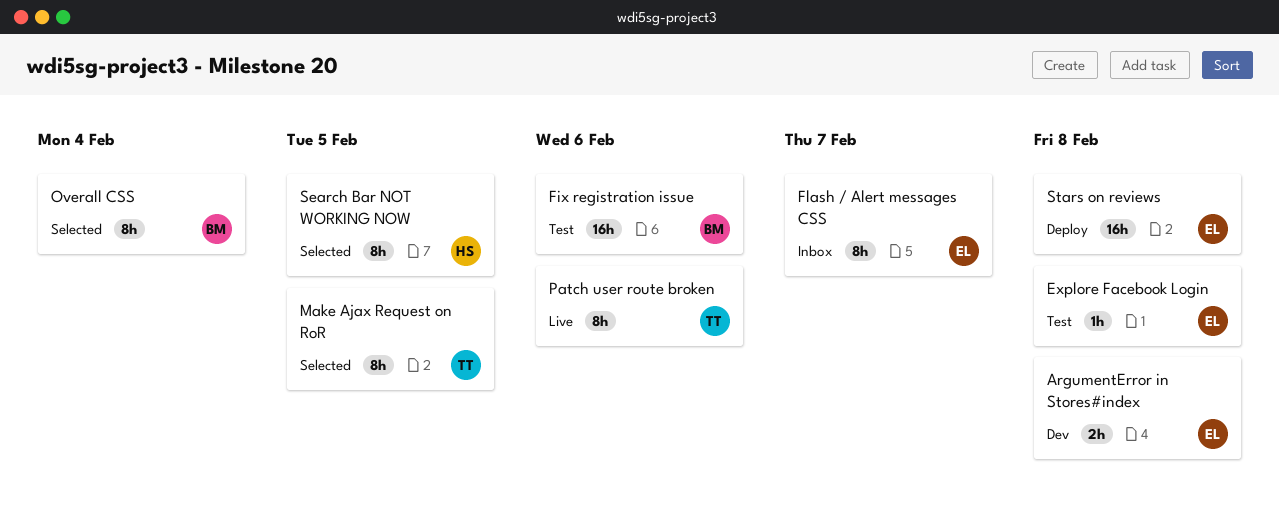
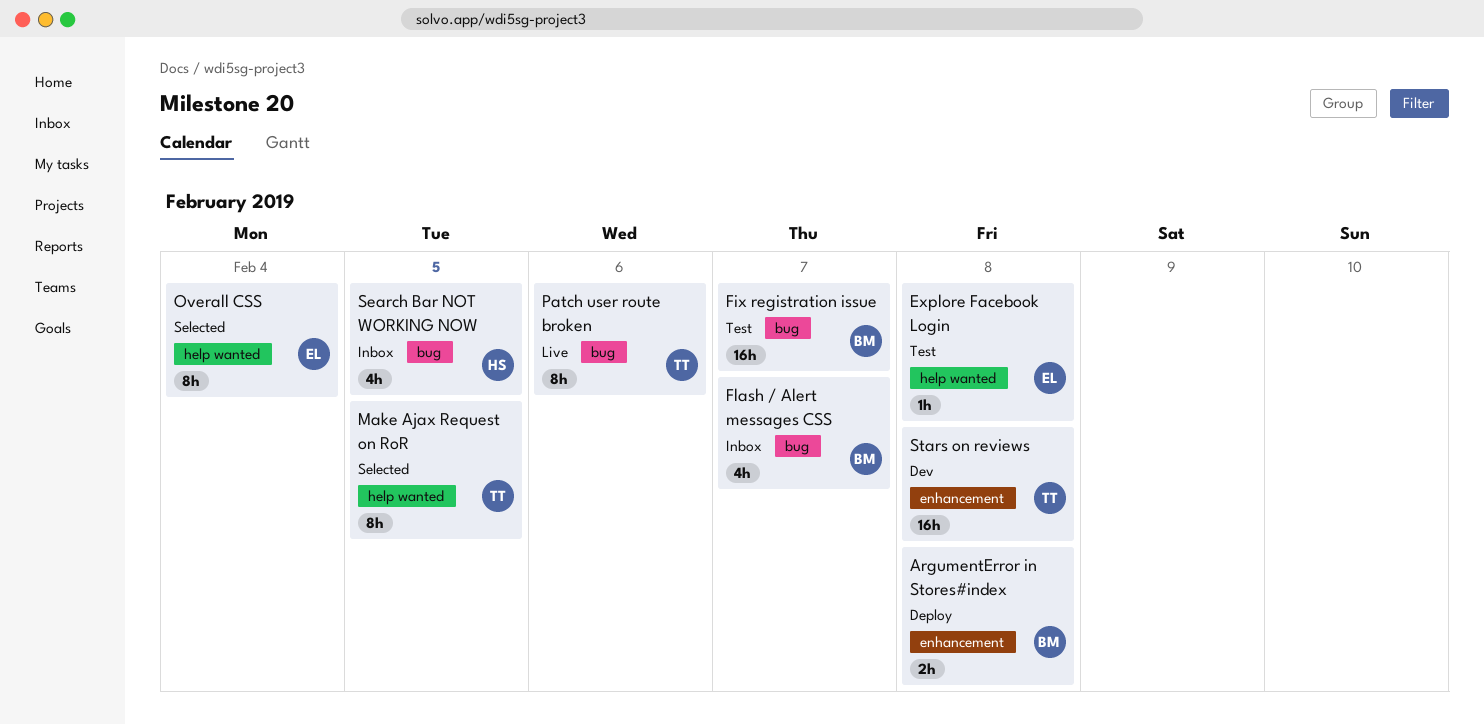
ArgumentError in Stores#index, status: Dev -> Deploy
ArgumentError in Stores#index, owner: EL -> BM
Fix registration issue, due: Feb 6 -> Feb 7
Flash / Alert messages CSS, owner: EL -> BM
Flash / Alert messages CSS, estimate: 8h -> 4h
Overall CSS, owner: BM -> EL
Search Bar NOT WORKING NOW, status: Selected -> Inbox
Search Bar NOT WORKING NOW, estimate: 8h -> 4h
Stars on reviews, status: Deploy -> Dev
Stars on reviews, owner: EL -> TT

